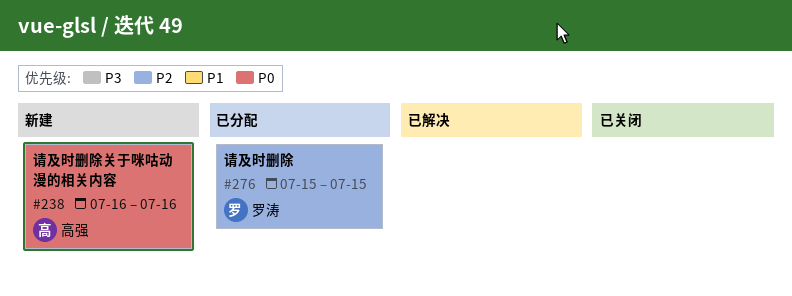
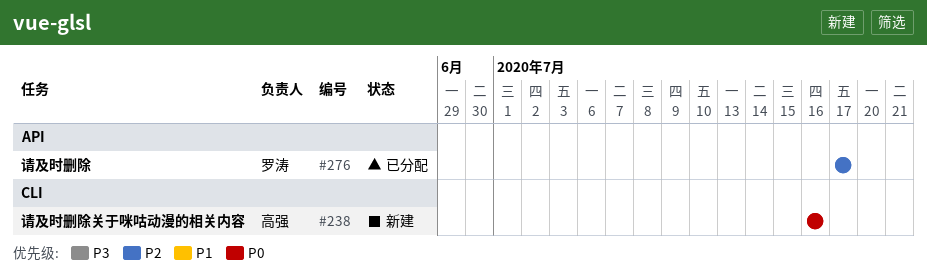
#276, start: Jul 15 -> Jul 17
#276, due: Jul 15 -> Jul 17

